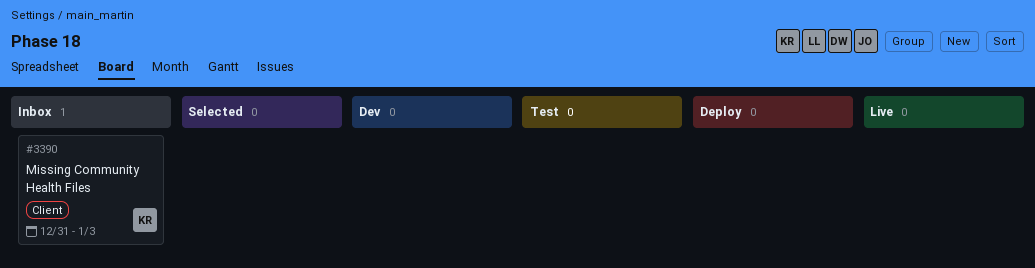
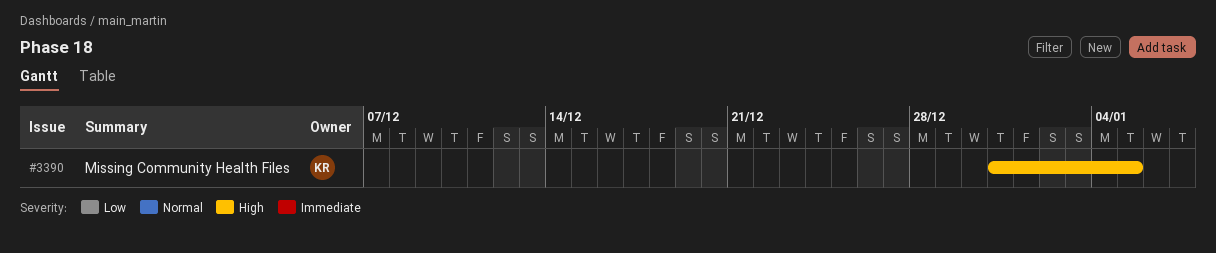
#3390, due: Jan 3 -> Jan 5

